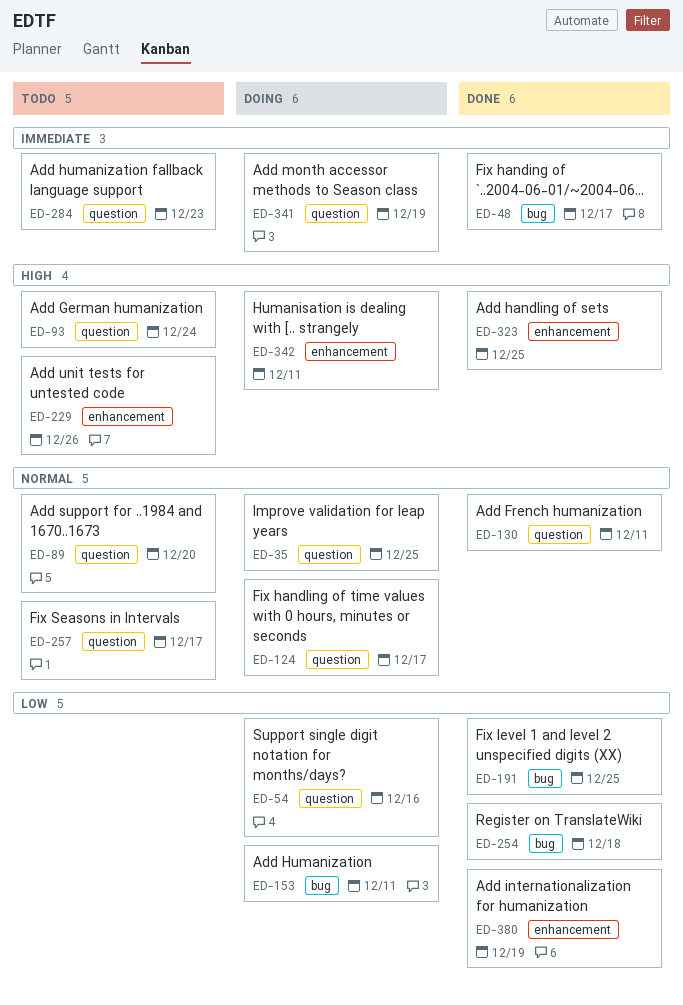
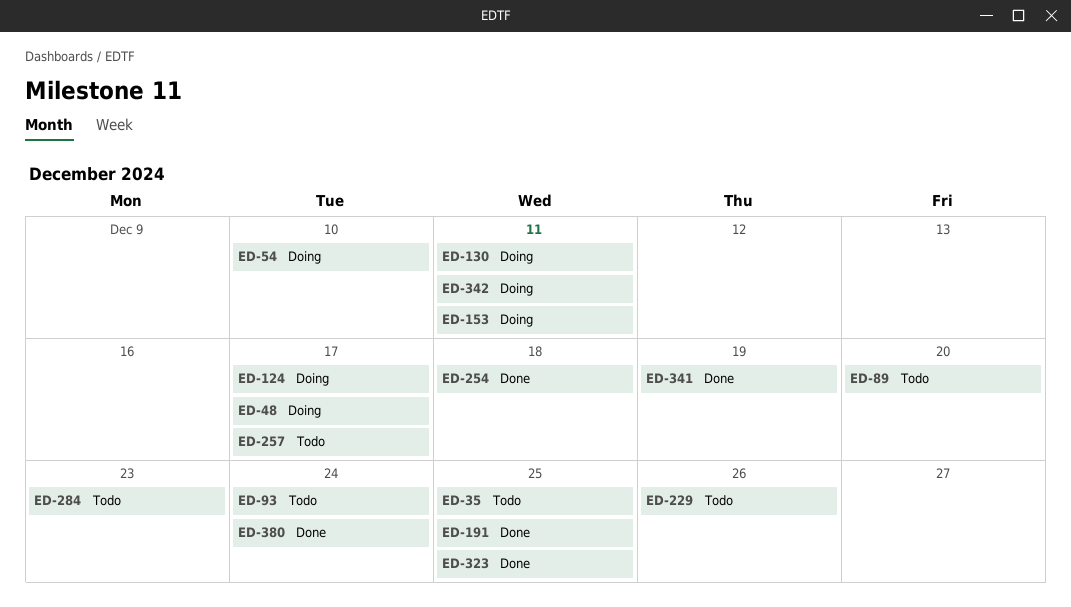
ED-35, status: Doing -> Todo
ED-48, status: Done -> Doing
ED-54, due: Dec 16 -> Dec 10
ED-130, status: Done -> Doing
ED-341, status: Doing -> Done
ED-380, due: Dec 19 -> Dec 24

